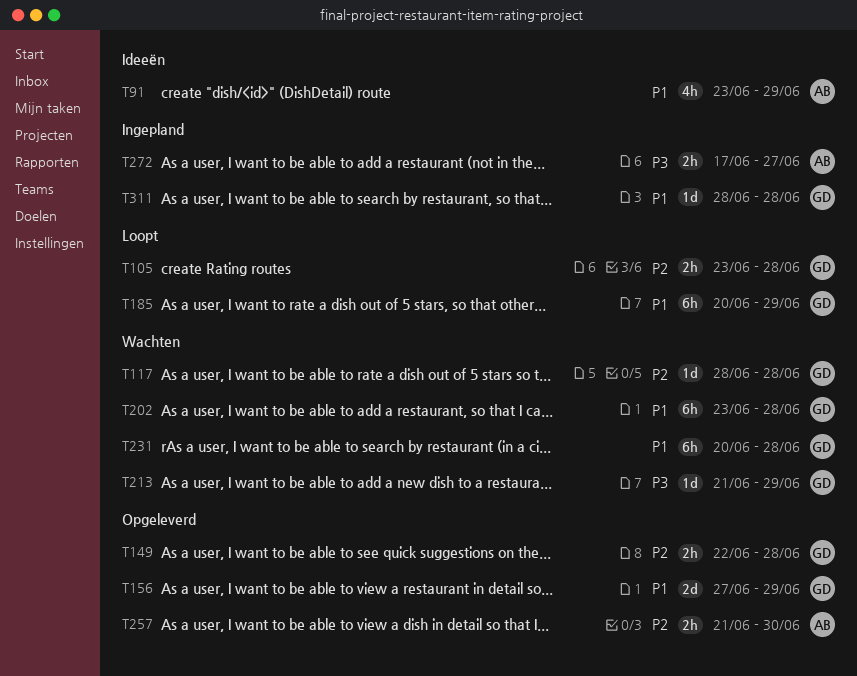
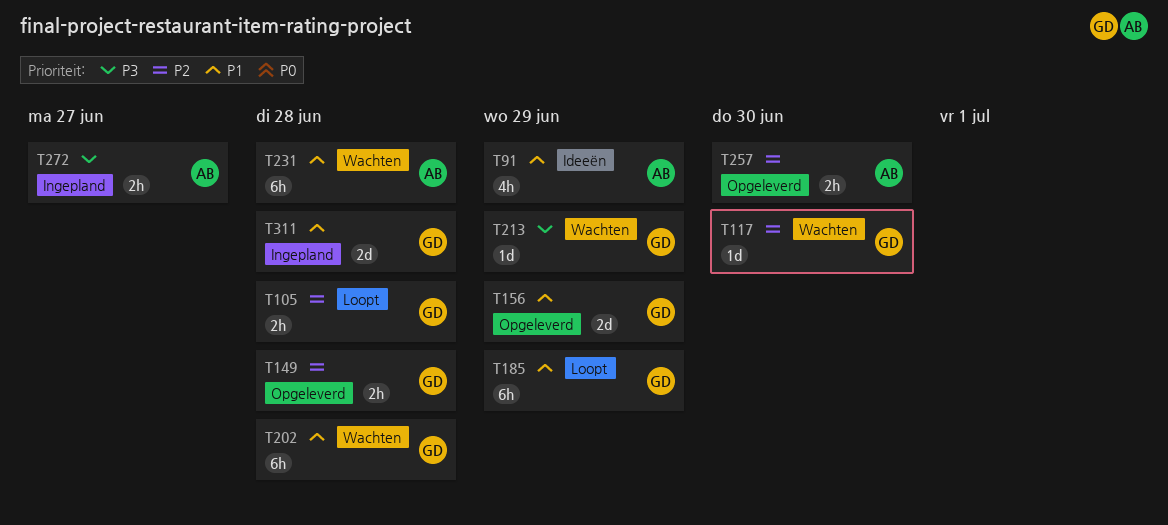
T117, due: Jun 28 -> Jun 30
T231, owner: GD -> AB
T311, estimate: 1d -> 2d

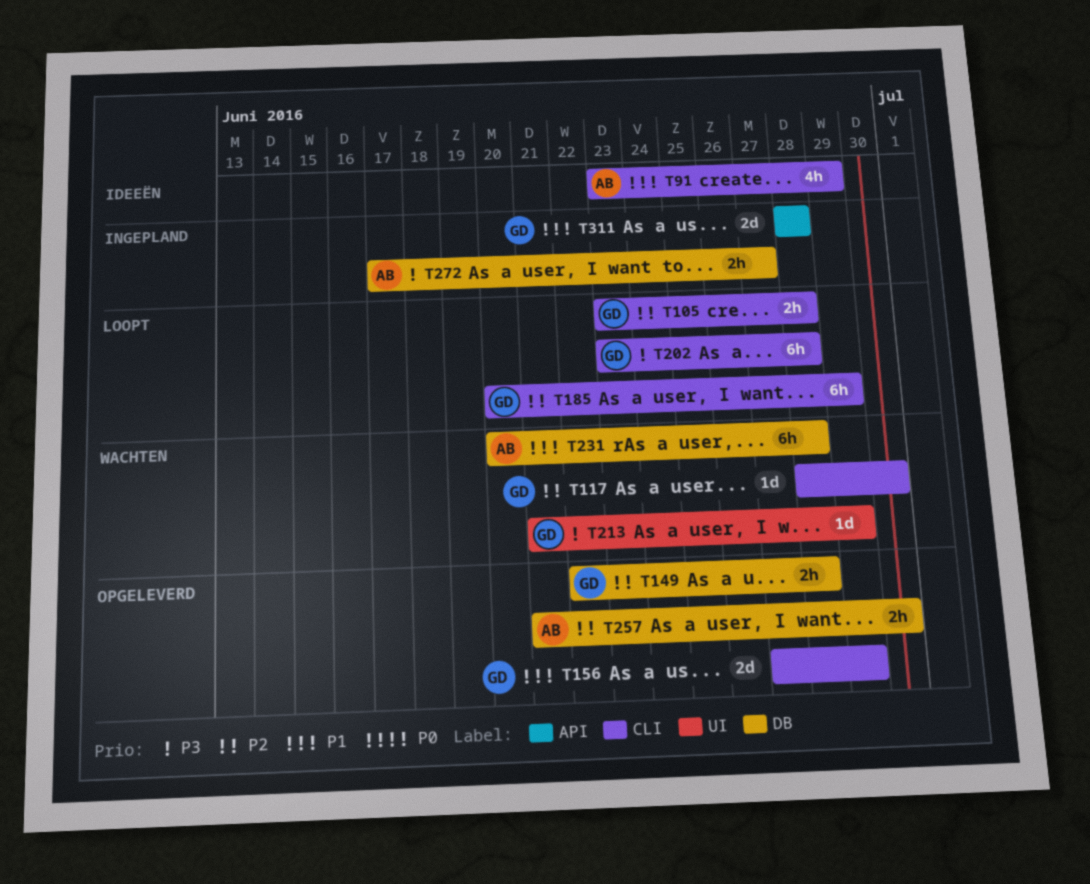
T185, priority: P1 -> P2
T202, status: Wachten -> Loopt
T202, priority: P1 -> P3

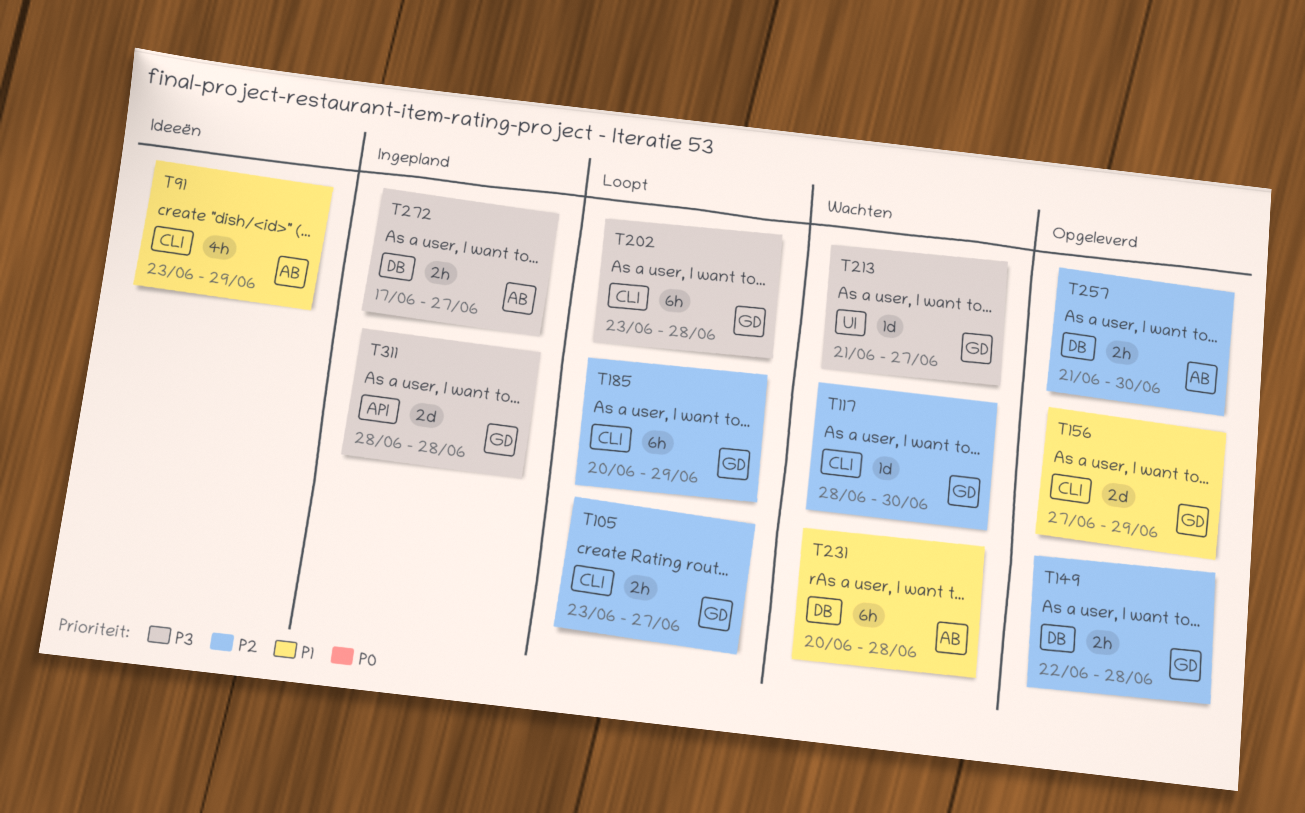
T105, due: Jun 28 -> Jun 27
T213, due: Jun 29 -> Jun 27
T311, priority: P1 -> P3

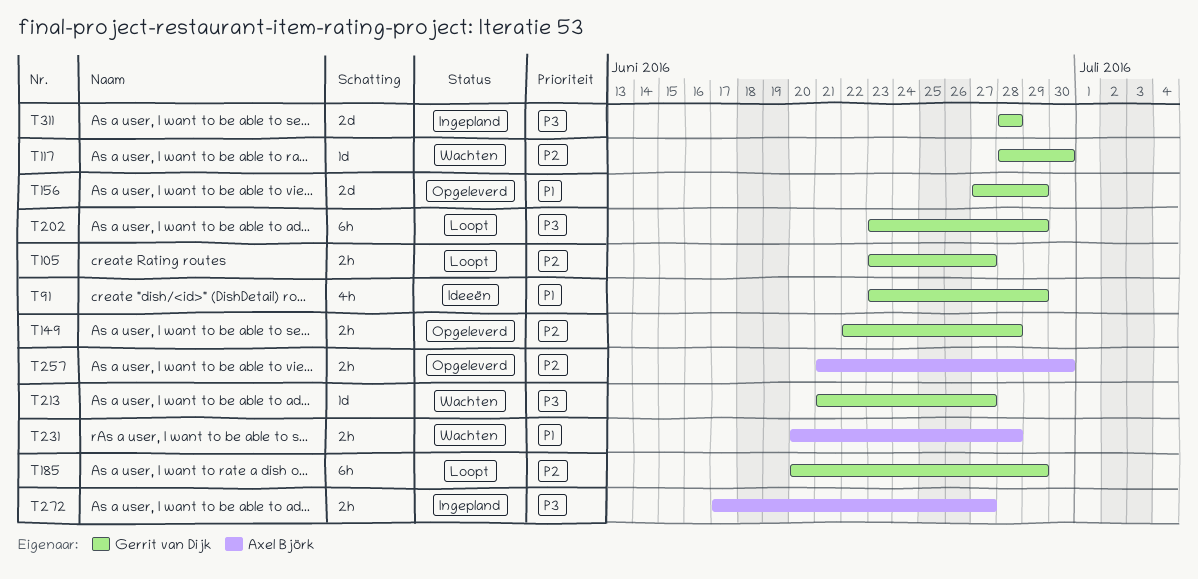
T91, owner: Axel Björk -> Gerrit van Dijk
T202, due: Jun 28 -> Jun 29
T231, estimate: 6h -> 2h

